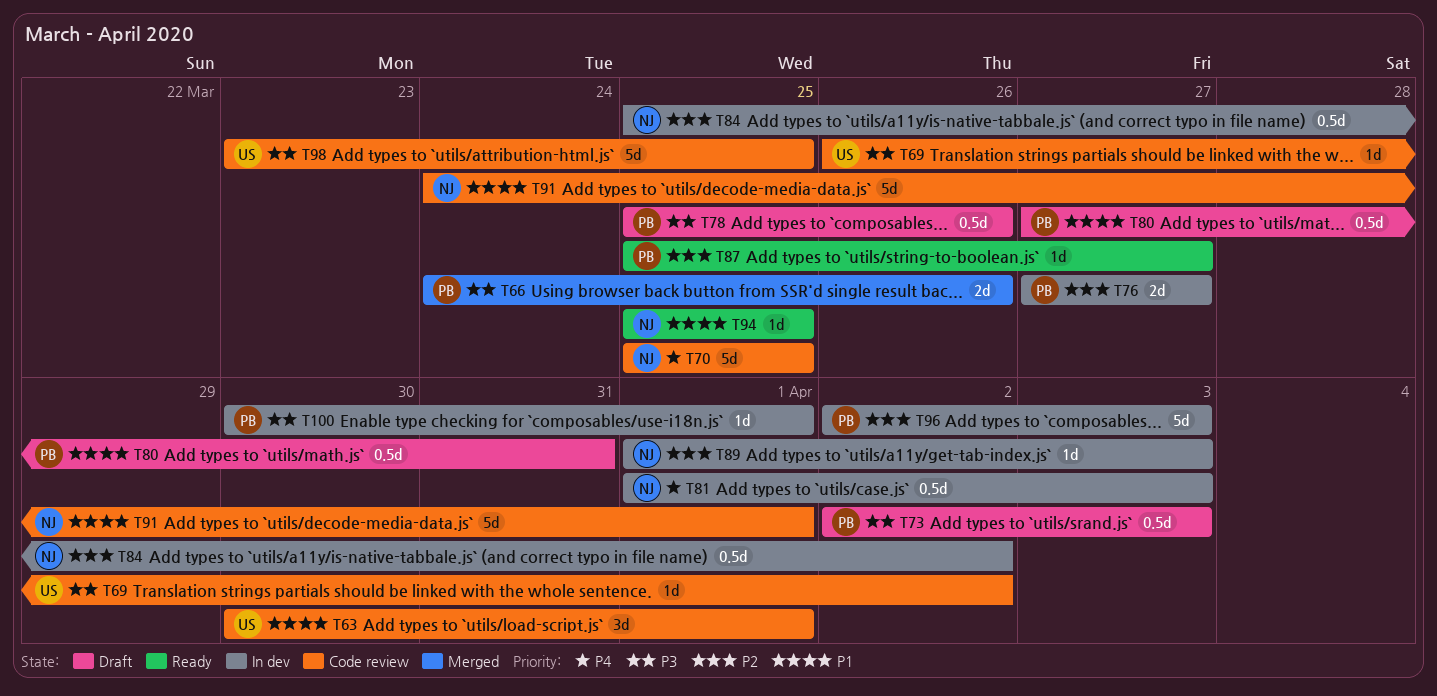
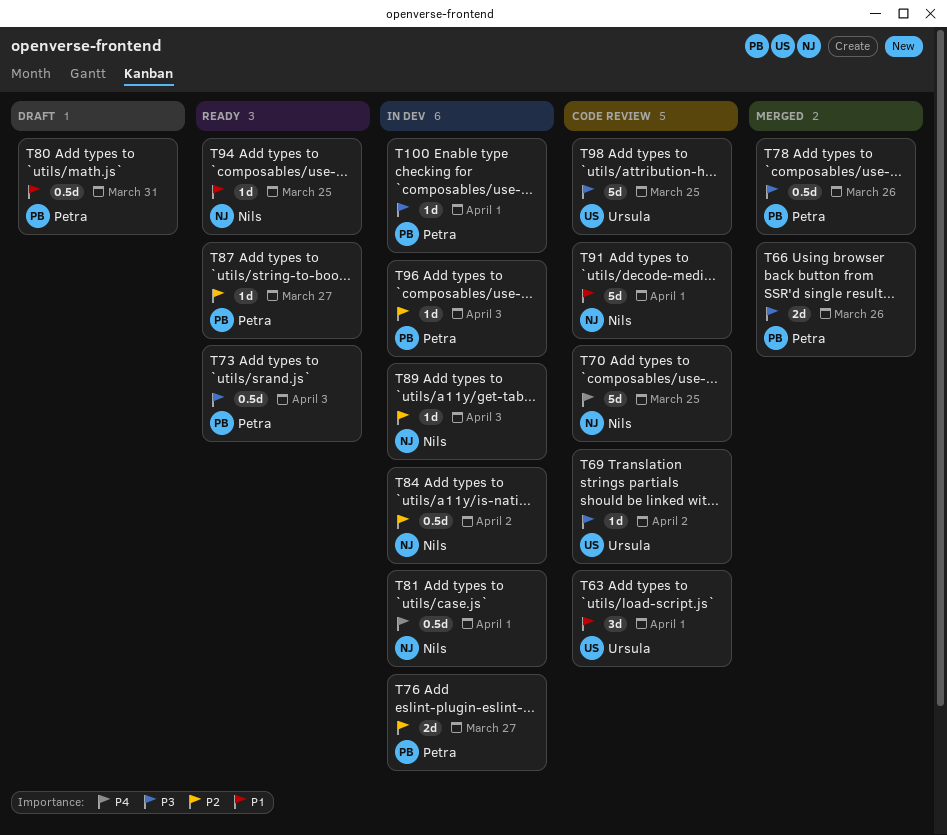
T73, status: Draft -> Ready
T78, status: Draft -> Merged
T81, due: Apr 3 -> Apr 1
T96, estimate: 5d -> 1d

